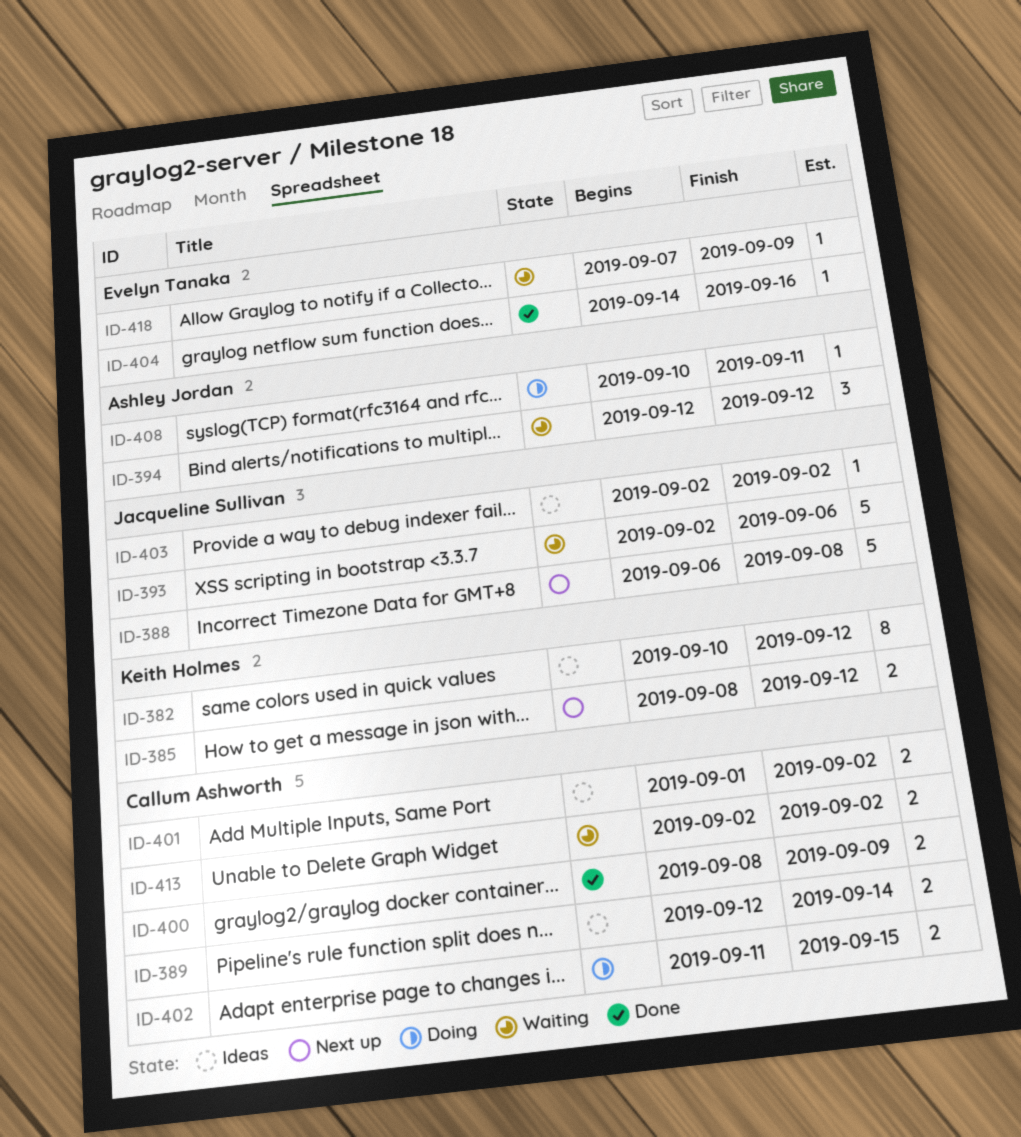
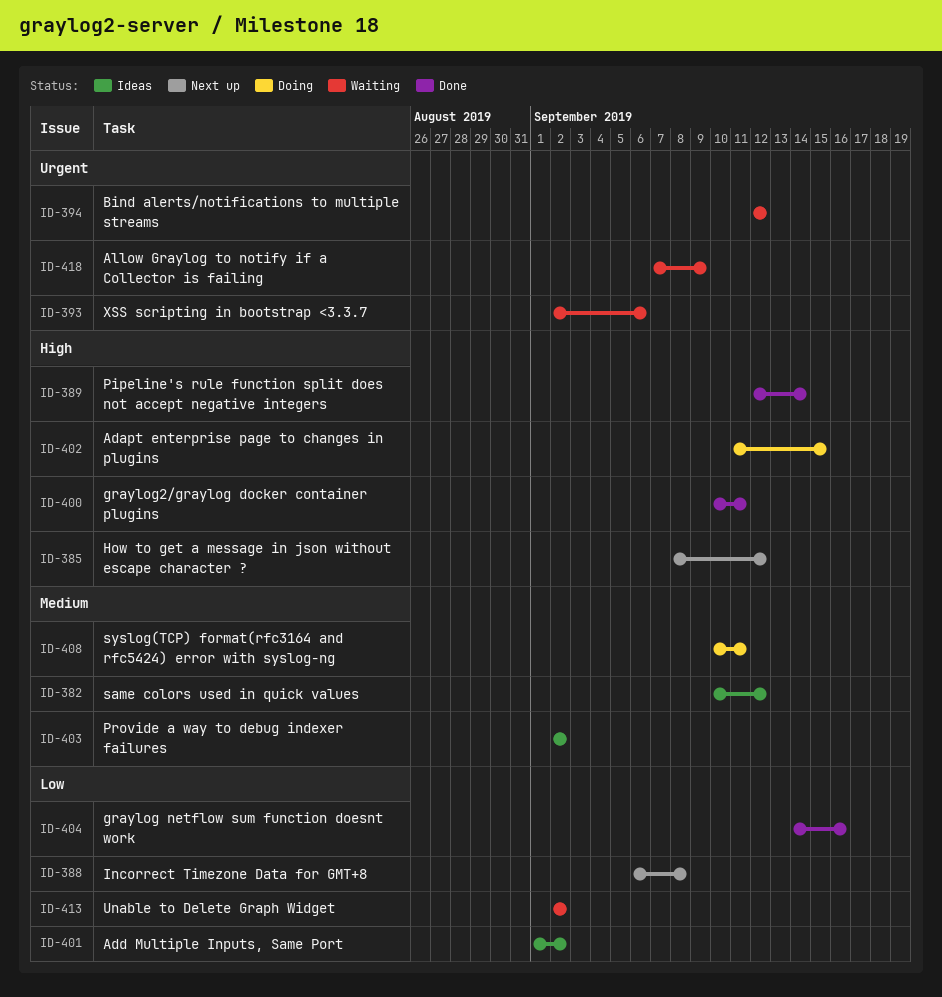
ID-389, status: Ideas -> Done
ID-400, start: Sep 8 -> Sep 10
ID-400, due: Sep 9 -> Sep 11

